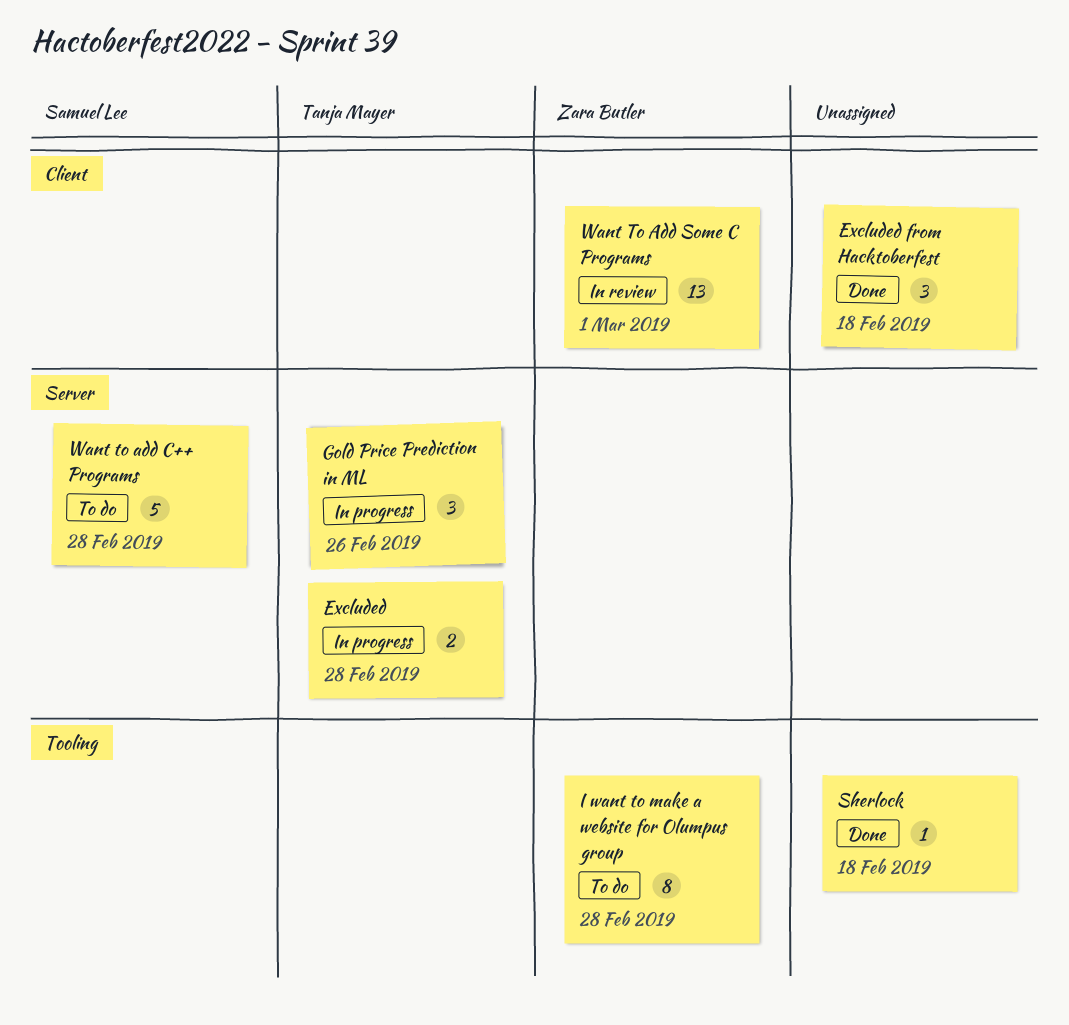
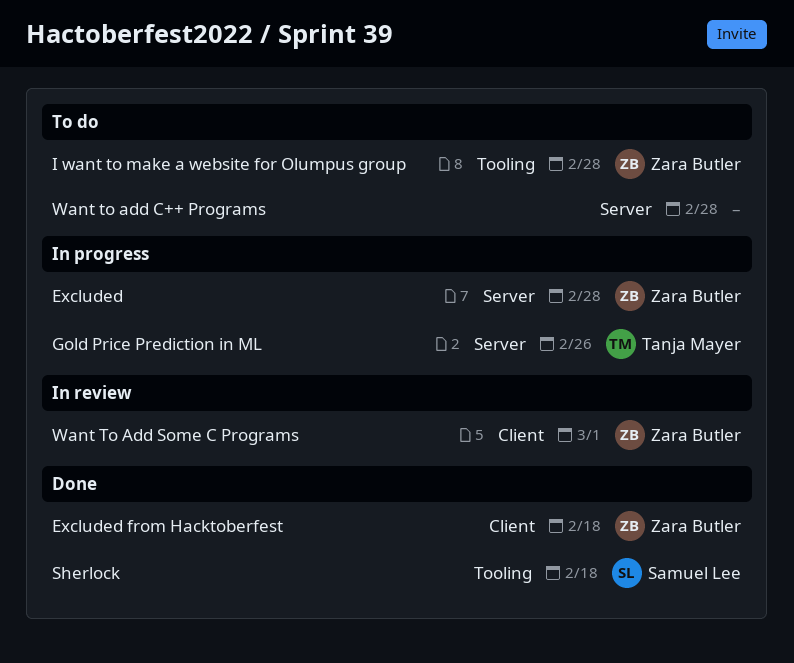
Excluded, owner: Tanja Mayer -> Zara Butler
Excluded from Hacktoberfest, owner: none -> Zara Butler
Sherlock, owner: none -> Samuel Lee
Want to add C++ Programs, owner: Samuel Lee -> none

